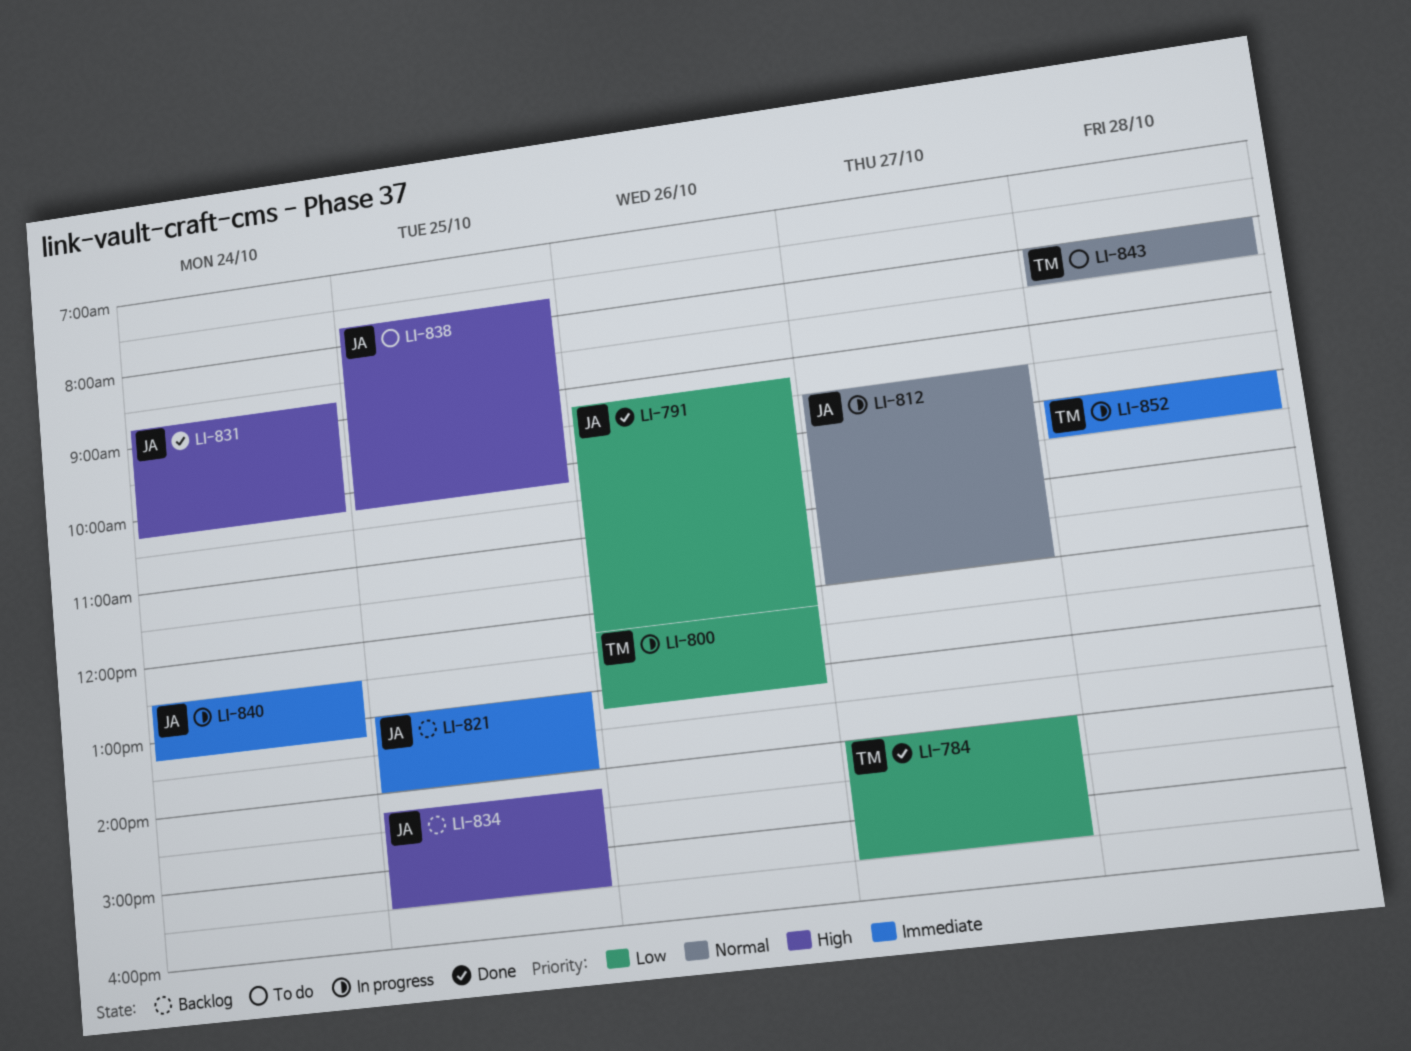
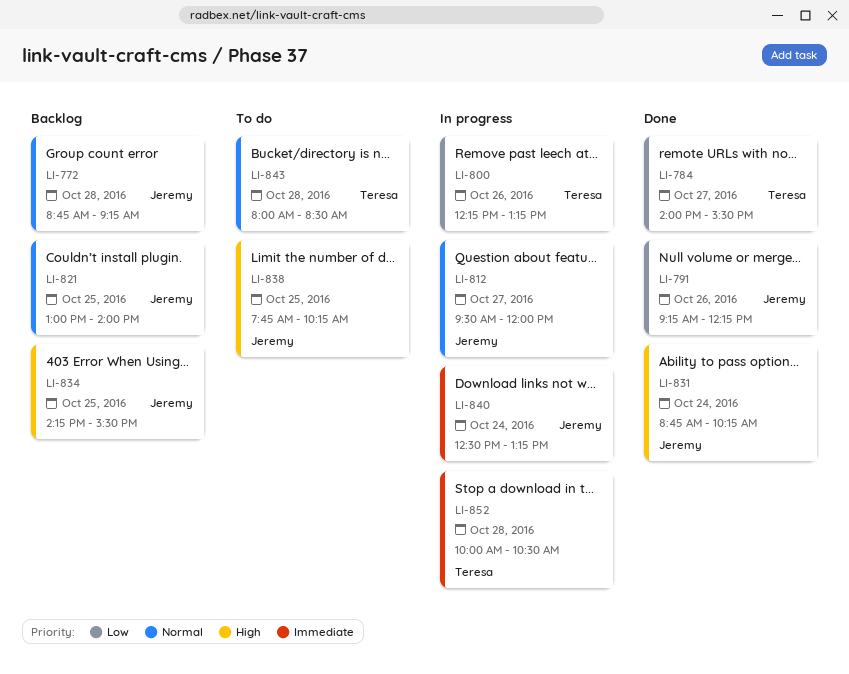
LI-772: none -> present
LI-821, priority: Immediate -> Normal

